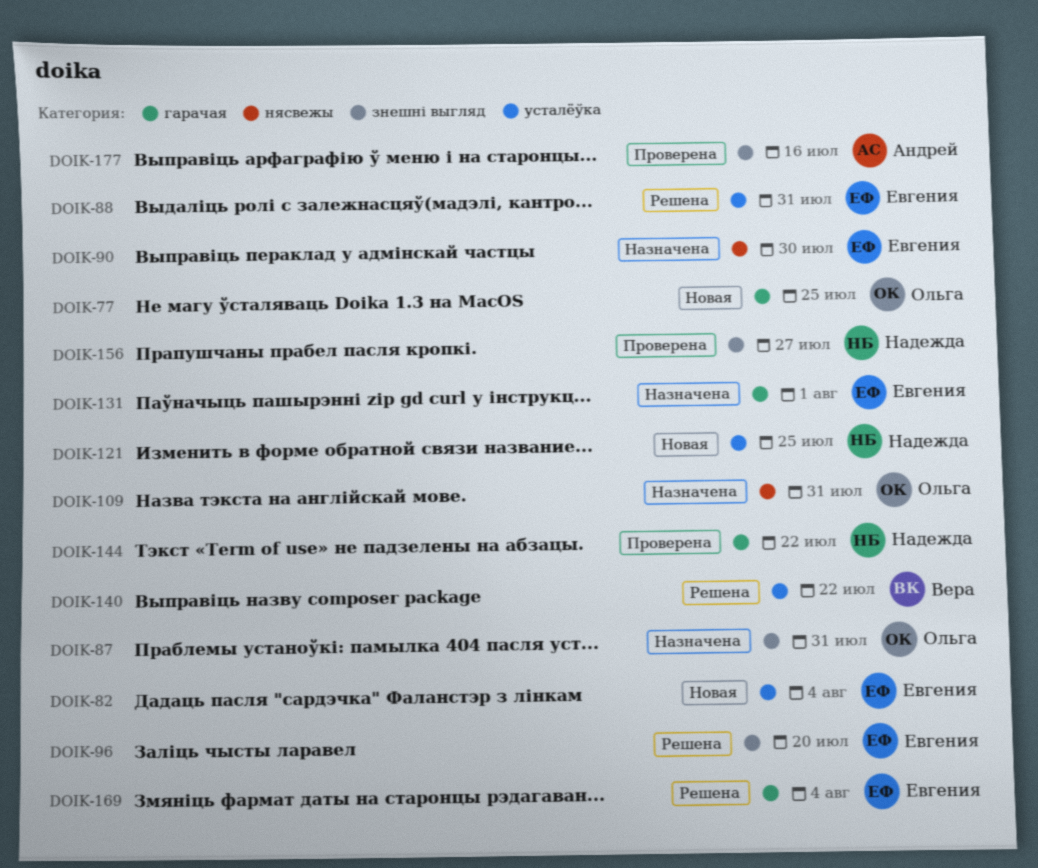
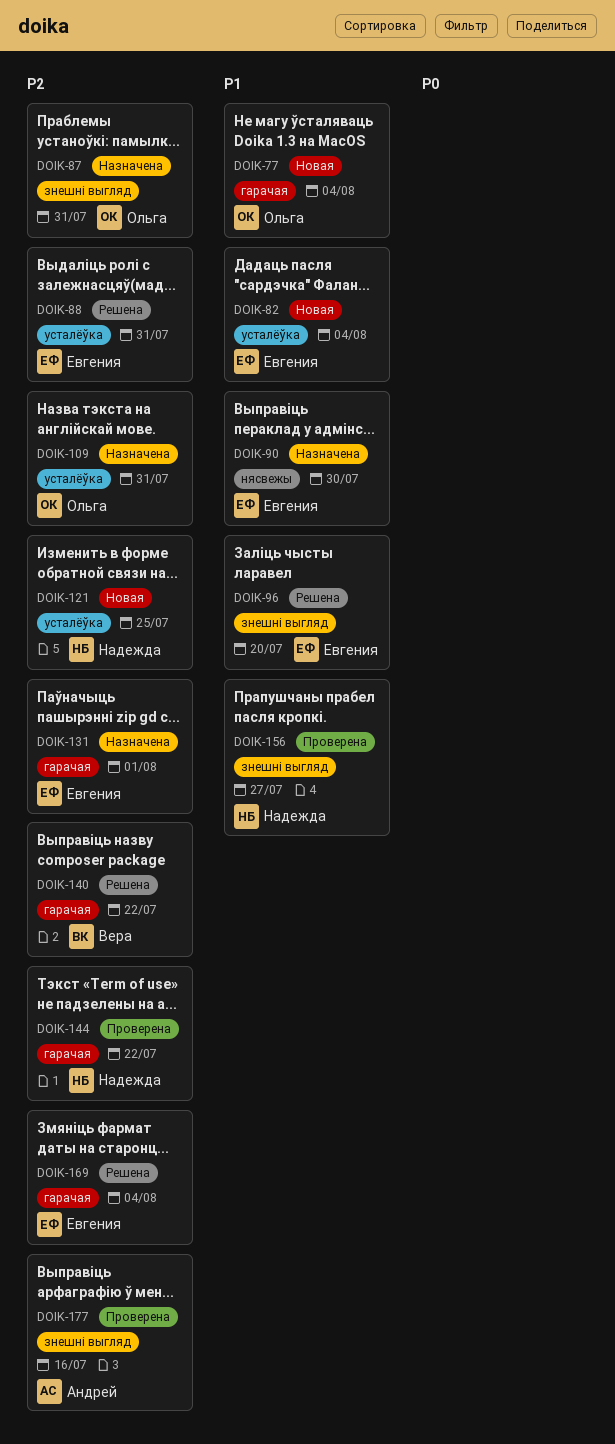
DOIK-77, due: Jul 25 -> Aug 4
DOIK-109, label: нясвежы -> усталёўка
DOIK-140, label: усталёўка -> гарачая

